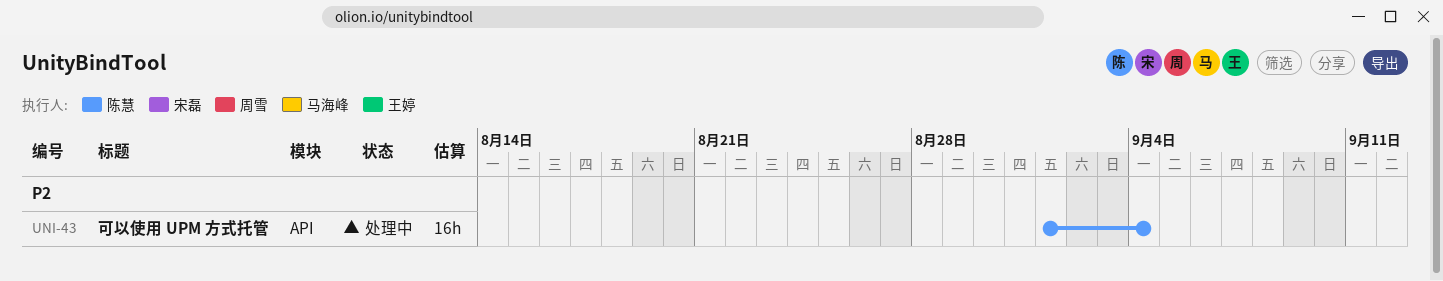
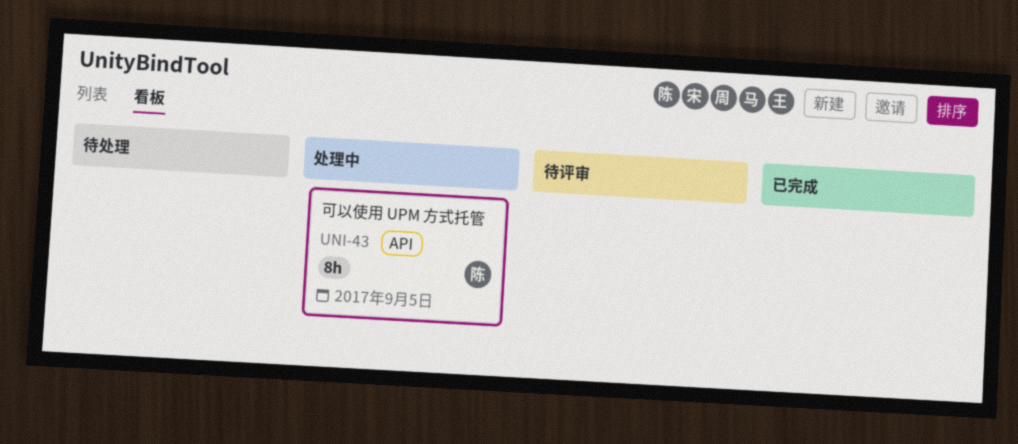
UNI-43, estimate: 16h -> 8h
UNI-43, due: Sep 4 -> Sep 5

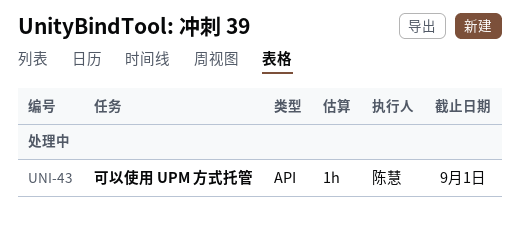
UNI-43, estimate: 8h -> 1h
UNI-43, due: Sep 5 -> Sep 1

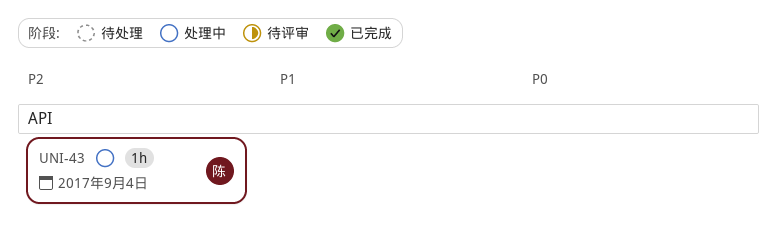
UNI-43, due: Sep 1 -> Sep 4

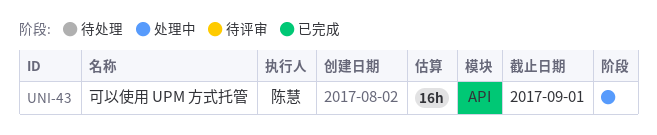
UNI-43, estimate: 1h -> 16h
UNI-43, due: Sep 4 -> Sep 1

